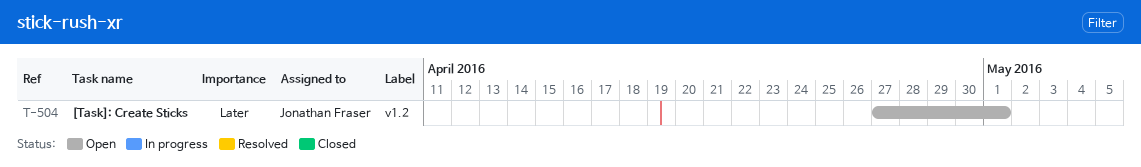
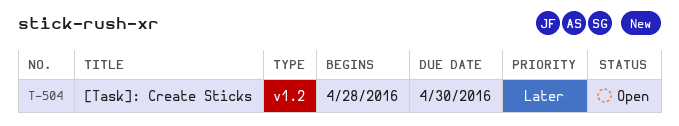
T-504, start: Apr 27 -> Apr 28
T-504, due: May 1 -> Apr 30

